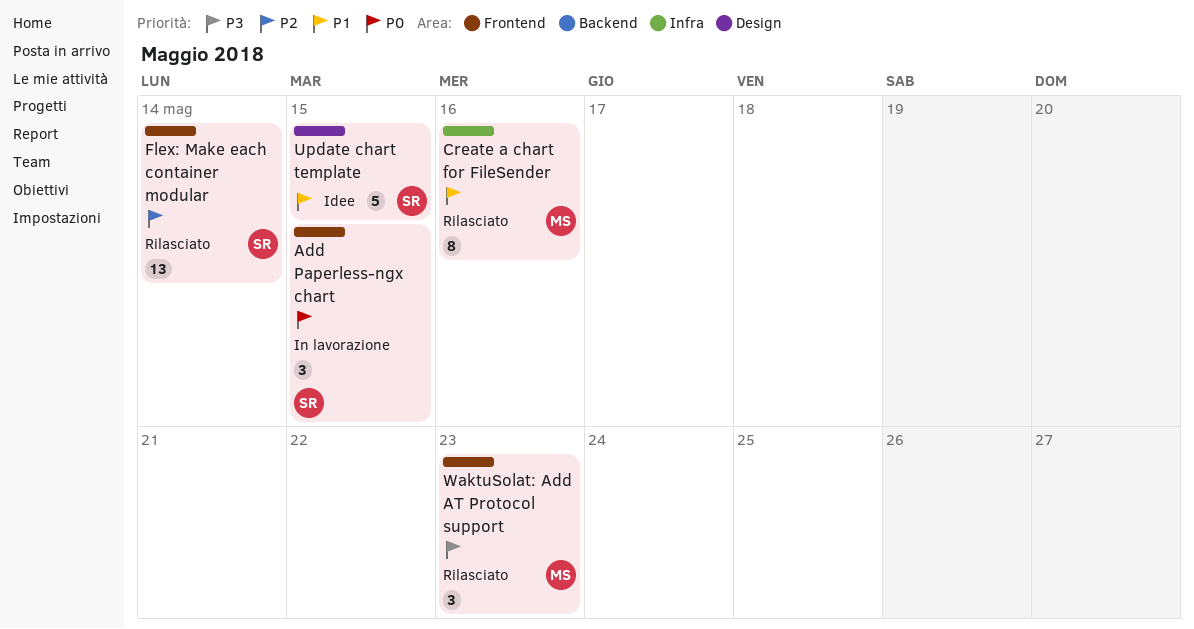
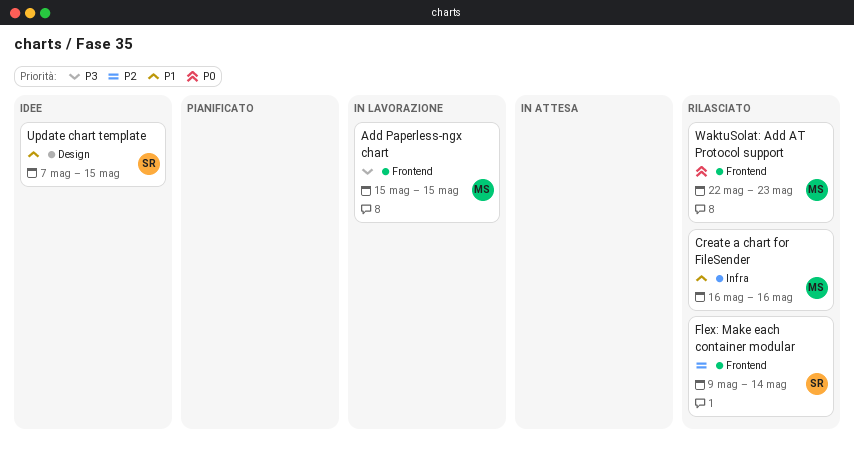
Add Paperless-ngx chart, owner: SR -> MS
Add Paperless-ngx chart, priority: P0 -> P3
WaktuSolat: Add AT Protocol support, priority: P3 -> P0

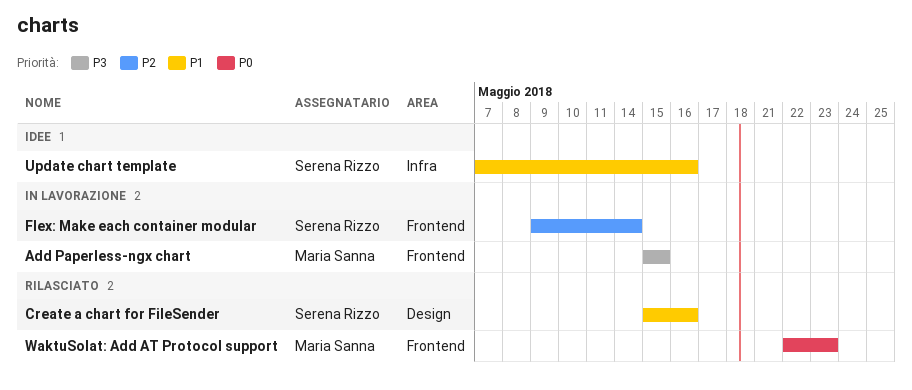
Create a chart for FileSender, owner: Maria Sanna -> Serena Rizzo
Create a chart for FileSender, label: Infra -> Design
Create a chart for FileSender, start: May 16 -> May 15
Flex: Make each container modular, status: Rilasciato -> In lavorazione
Update chart template, label: Design -> Infra
Update chart template, due: May 15 -> May 16

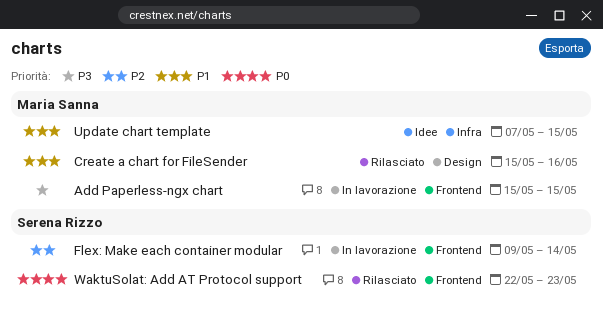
Create a chart for FileSender, owner: Serena Rizzo -> Maria Sanna
Update chart template, owner: Serena Rizzo -> Maria Sanna
Update chart template, due: May 16 -> May 15
WaktuSolat: Add AT Protocol support, owner: Maria Sanna -> Serena Rizzo

